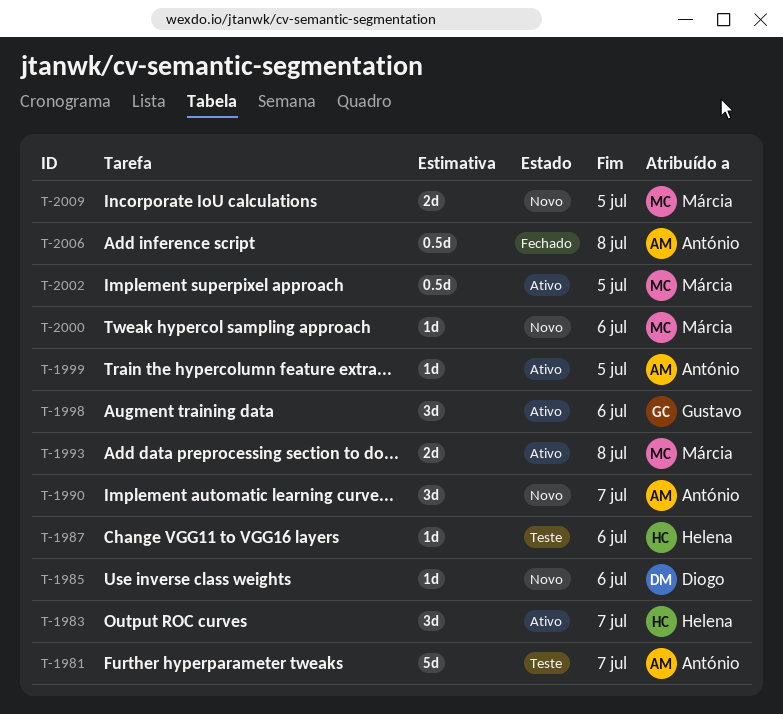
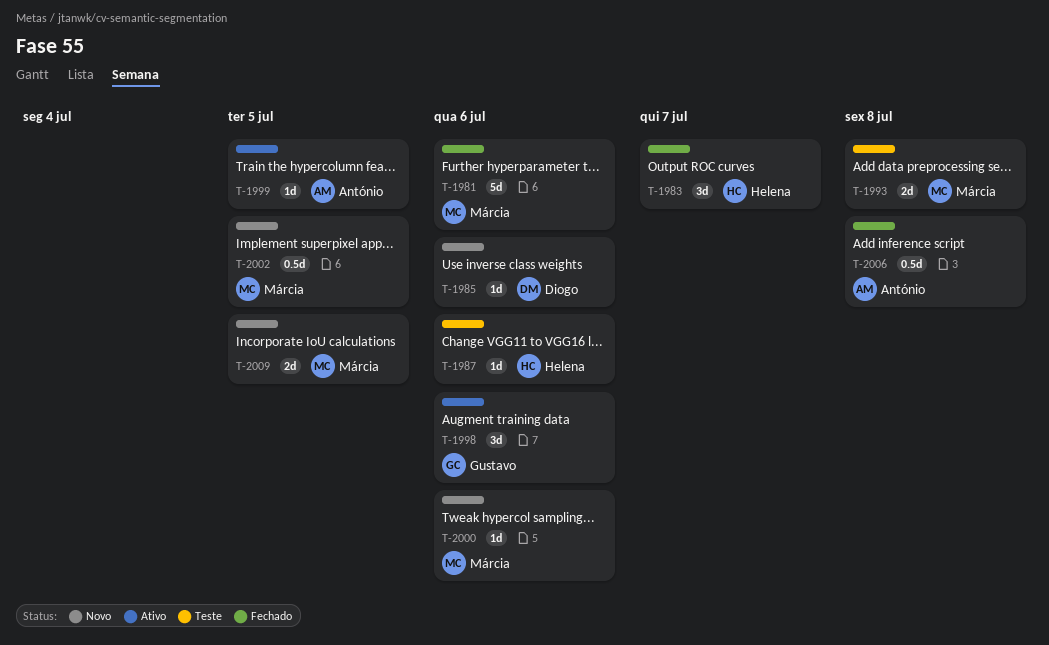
T-1981, status: Teste -> Fechado
T-1981, owner: António -> Márcia
T-1981, due: Jul 7 -> Jul 6
T-1983, status: Ativo -> Fechado
T-1990: present -> none
T-1993, status: Ativo -> Teste
T-2002, status: Ativo -> Novo

